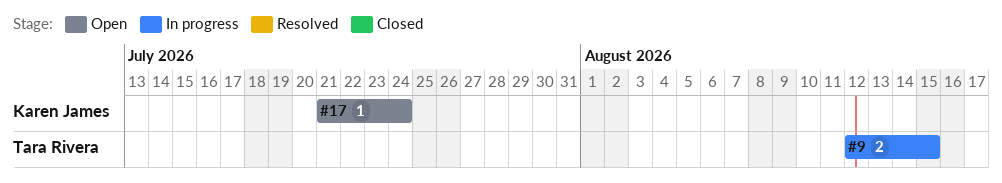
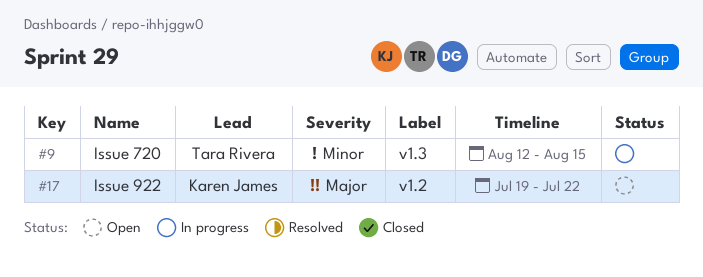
#17, start: Jul 21 -> Jul 19
#17, due: Jul 24 -> Jul 22

